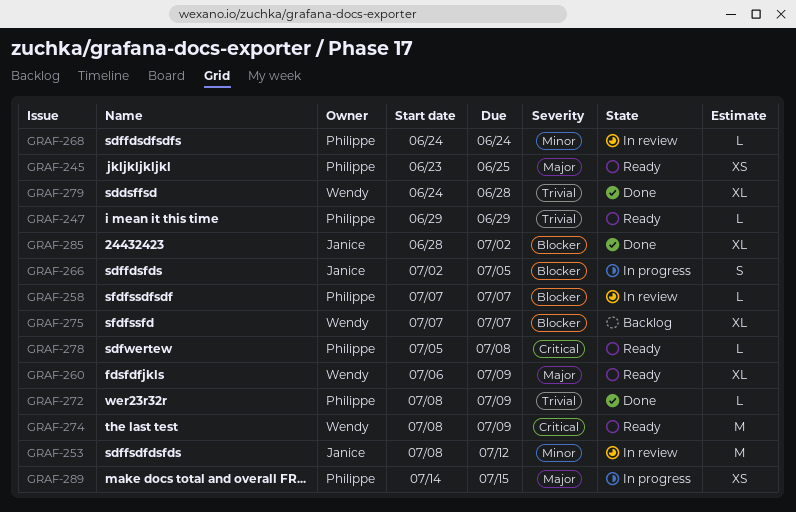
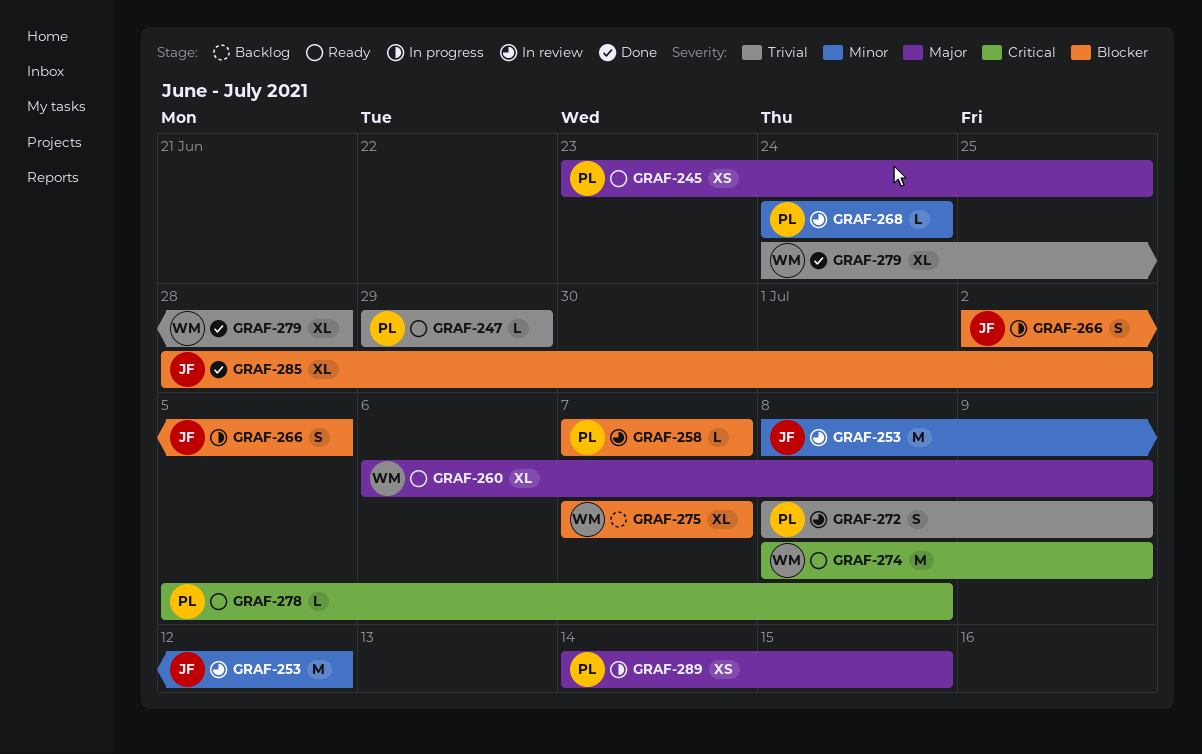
GRAF-272, status: Done -> In review
GRAF-272, estimate: L -> S

